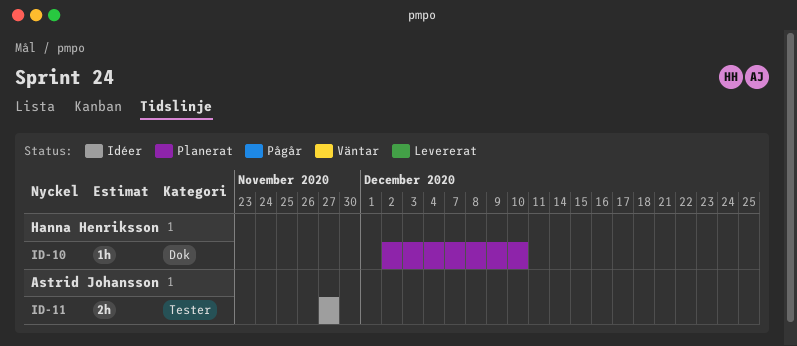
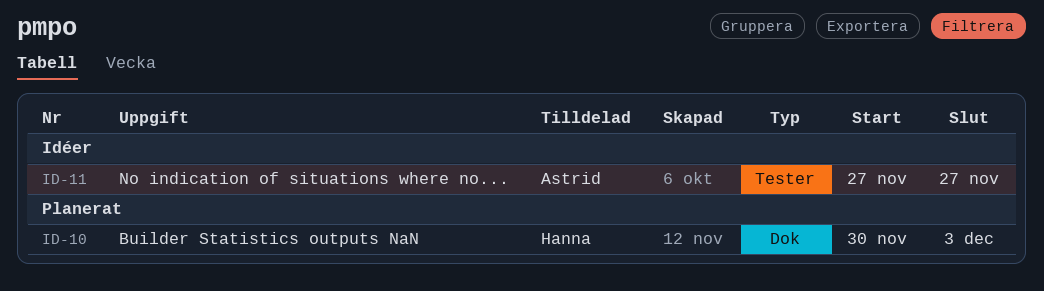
ID-10, start: Dec 2 -> Nov 30
ID-10, due: Dec 10 -> Dec 3

